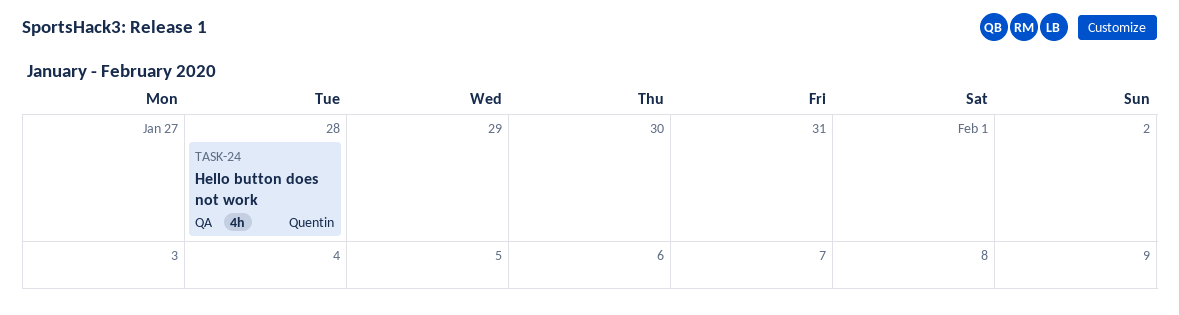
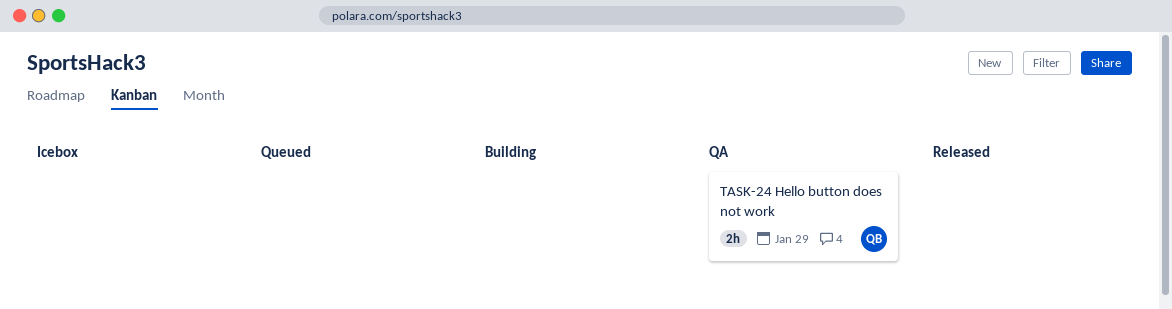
TASK-24, estimate: 4h -> 2h
TASK-24, due: Jan 28 -> Jan 29

